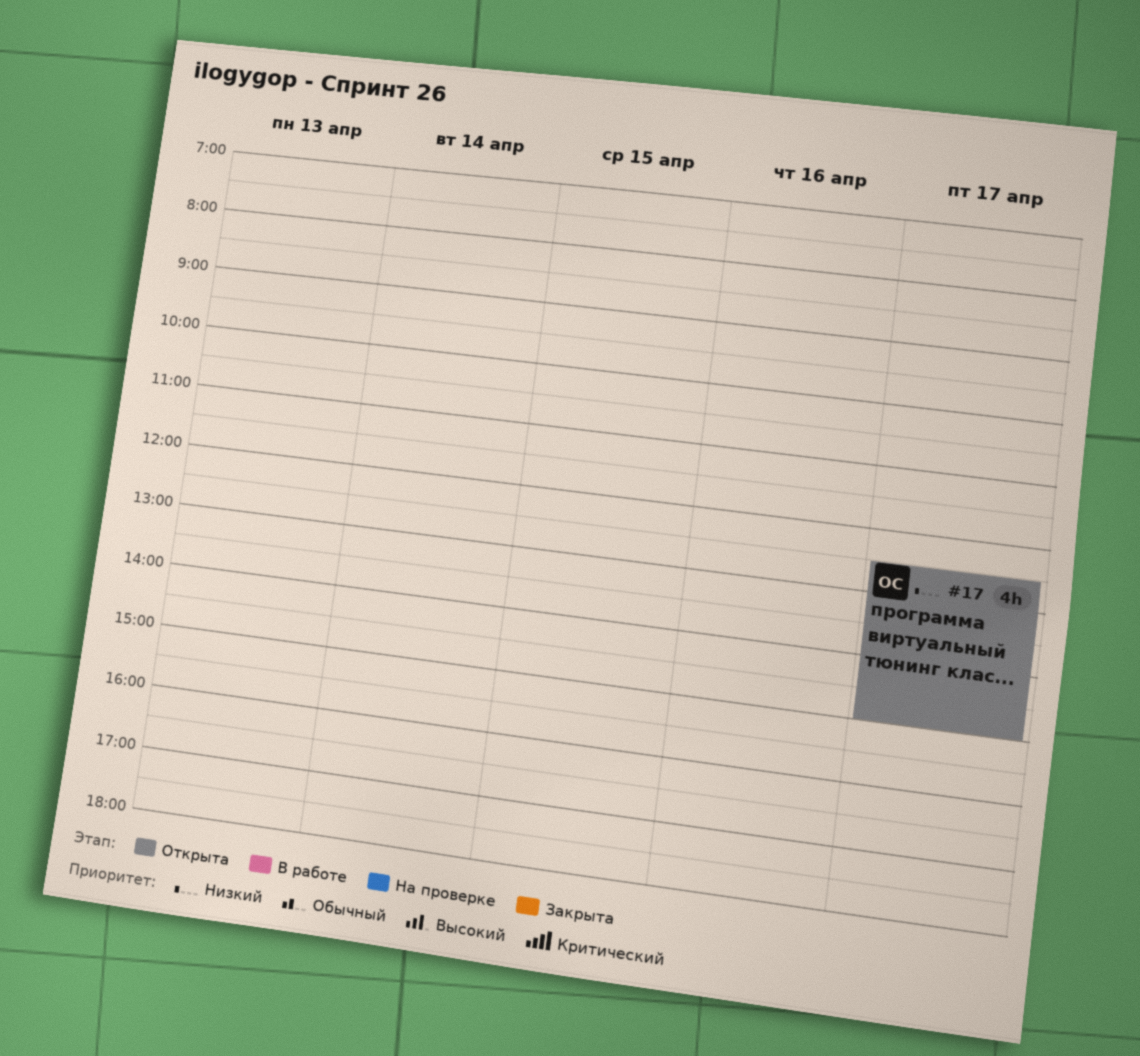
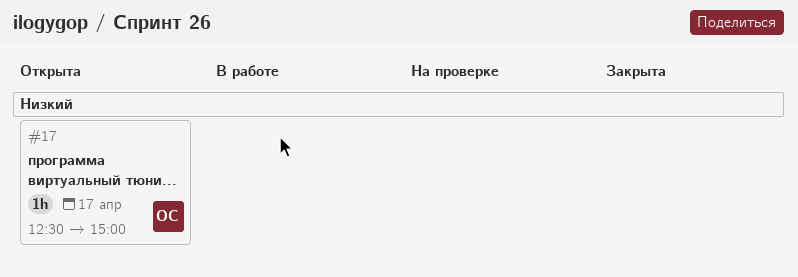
#17, estimate: 4h -> 1h

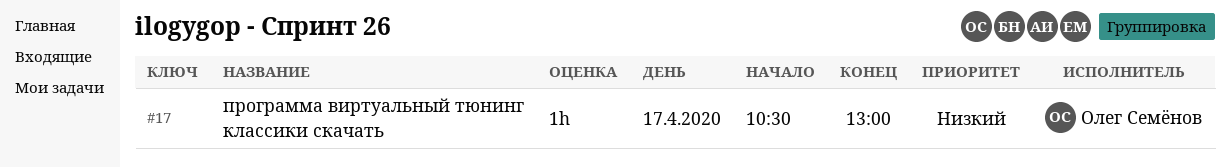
#17, begins: 12:30 -> 10:30
#17, ends: 15:00 -> 13:00

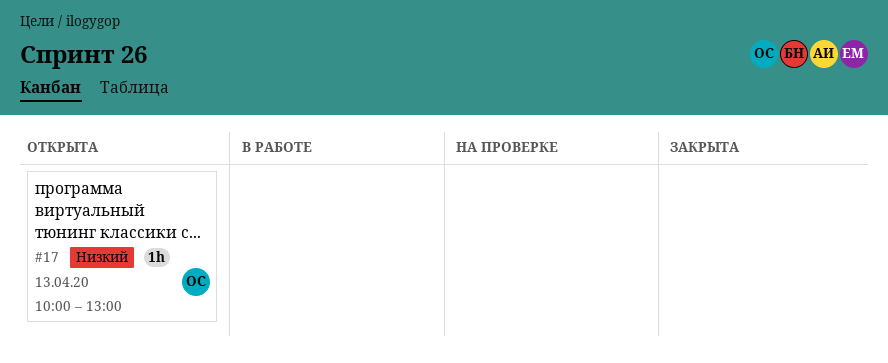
#17, day: Apr 17 -> Apr 13
#17, begins: 10:30 -> 10:00

